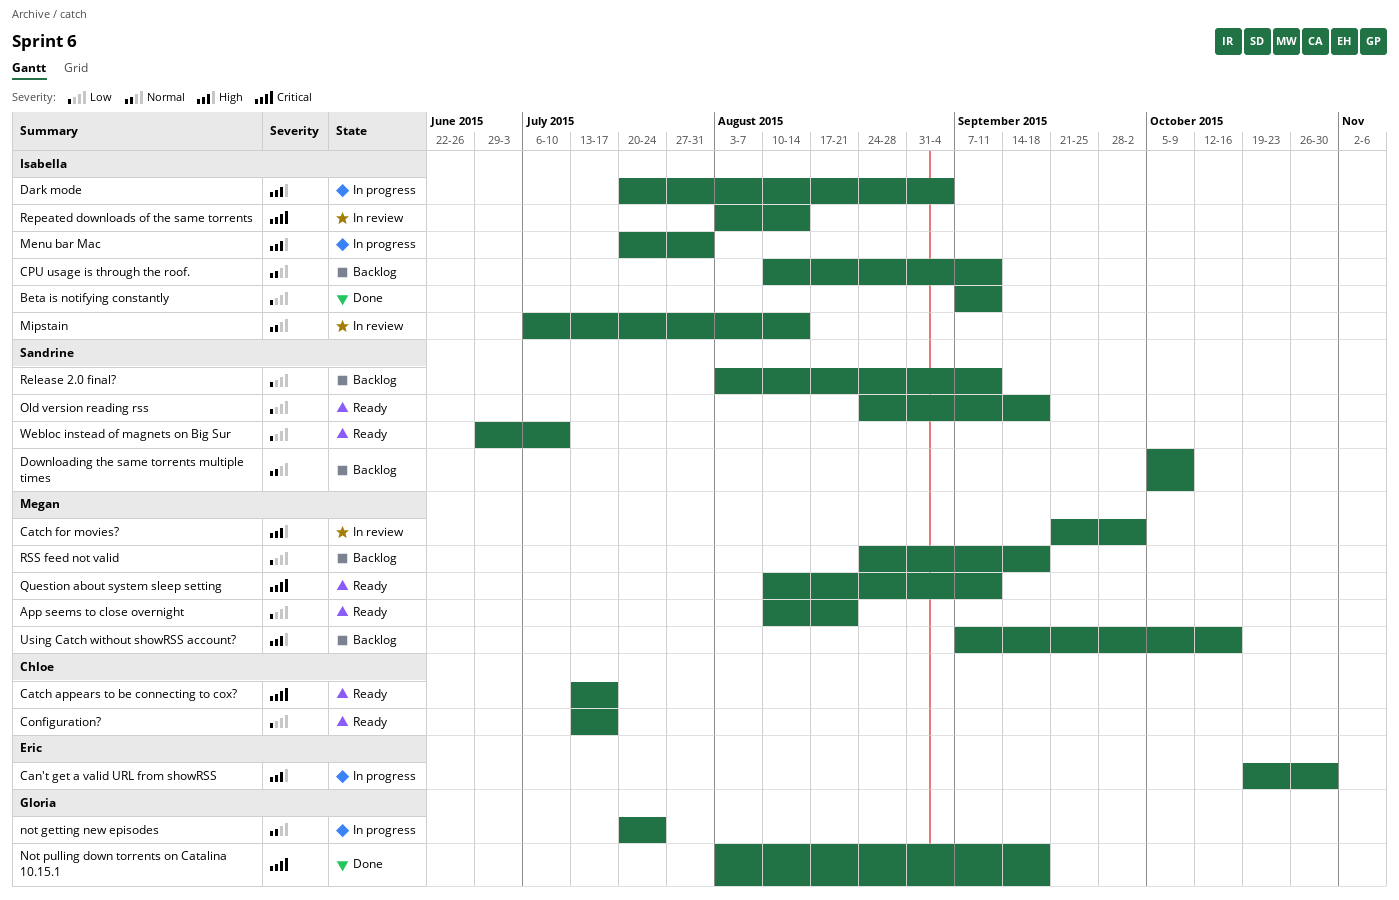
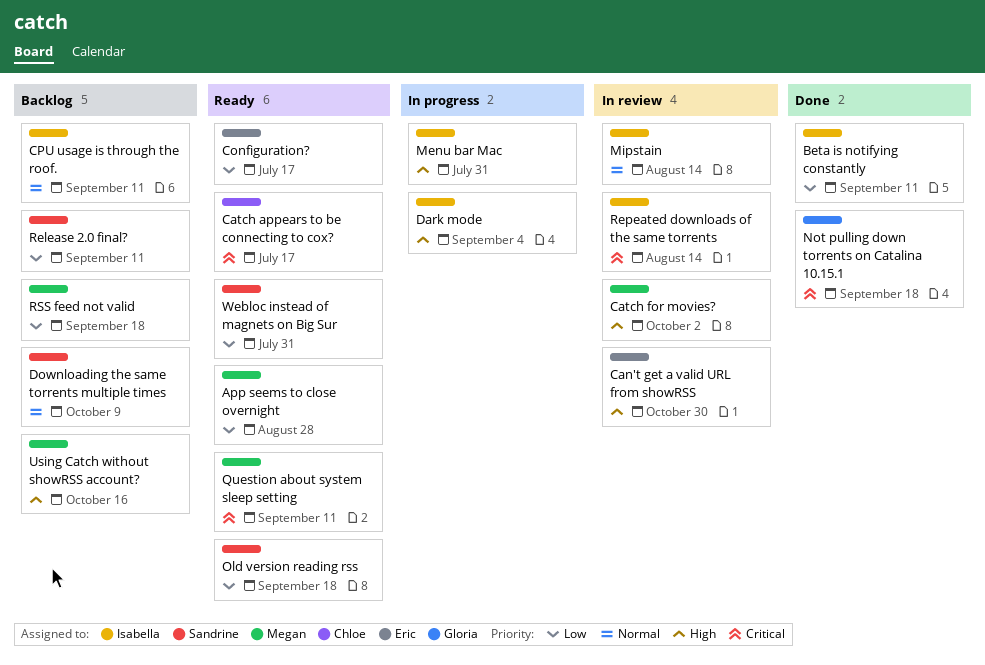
App seems to close overnight, due: Aug 21 -> Aug 28
Can't get a valid URL from showRSS, status: In progress -> In review
Configuration?, owner: Chloe -> Eric
not getting new episodes: present -> none
Webloc instead of magnets on Big Sur, due: Jul 10 -> Jul 31

